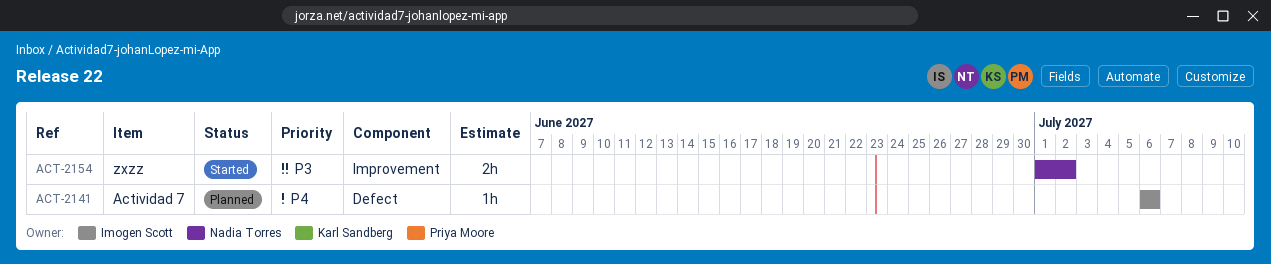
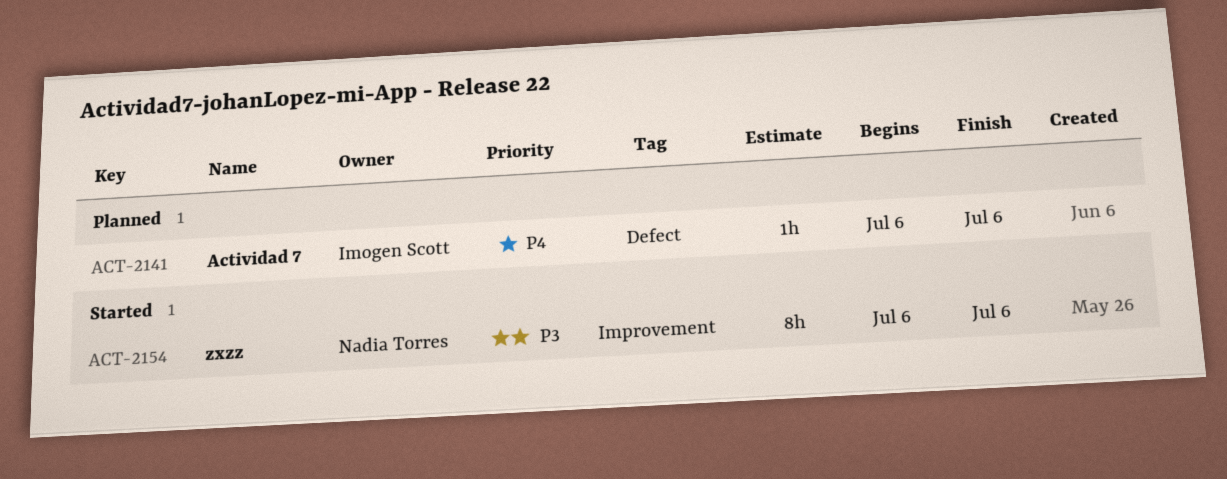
ACT-2154, estimate: 2h -> 8h
ACT-2154, start: Jul 1 -> Jul 6
ACT-2154, due: Jul 2 -> Jul 6

